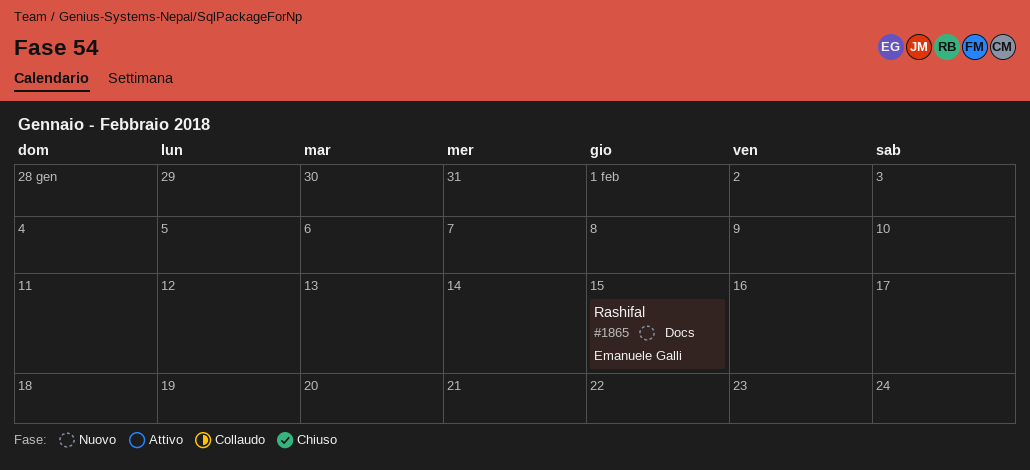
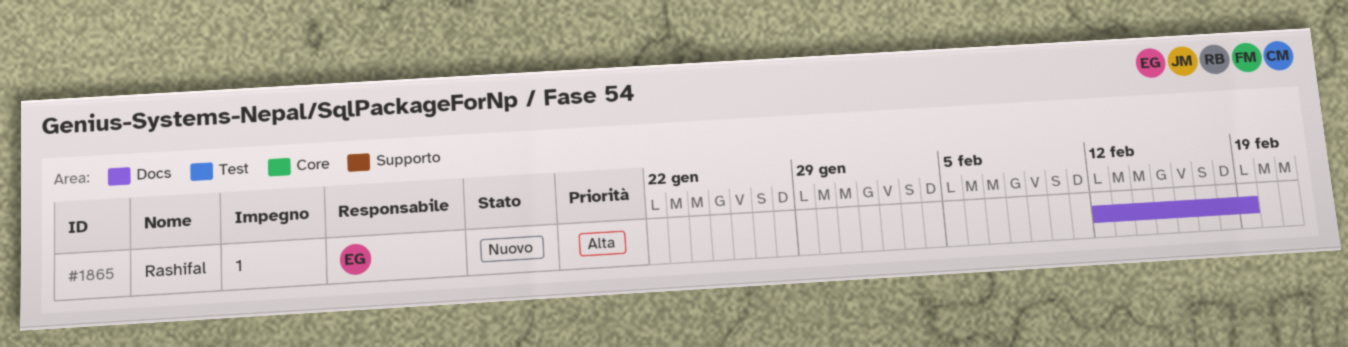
#1865, due: Feb 15 -> Feb 19

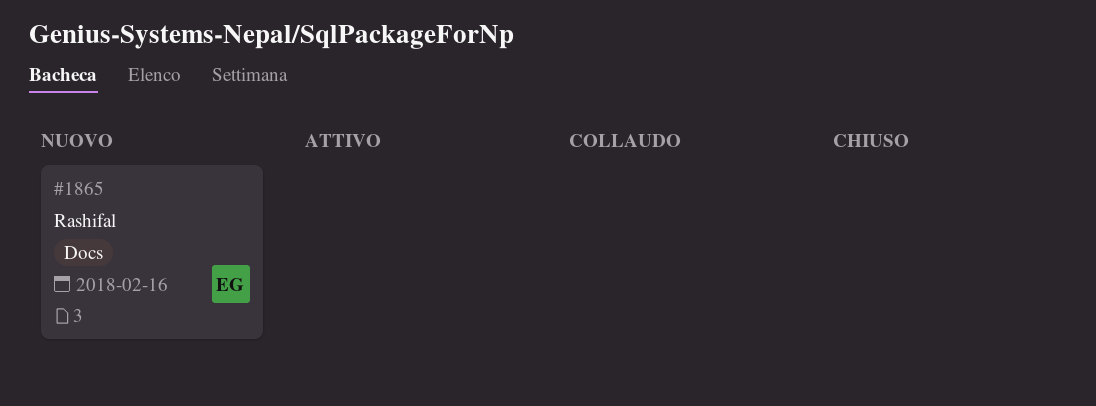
#1865, due: Feb 19 -> Feb 16

